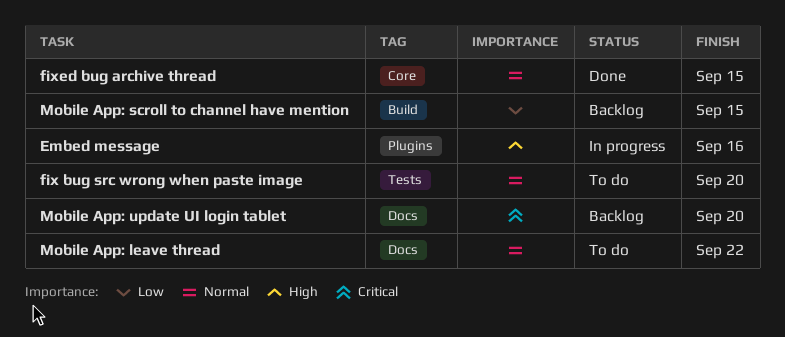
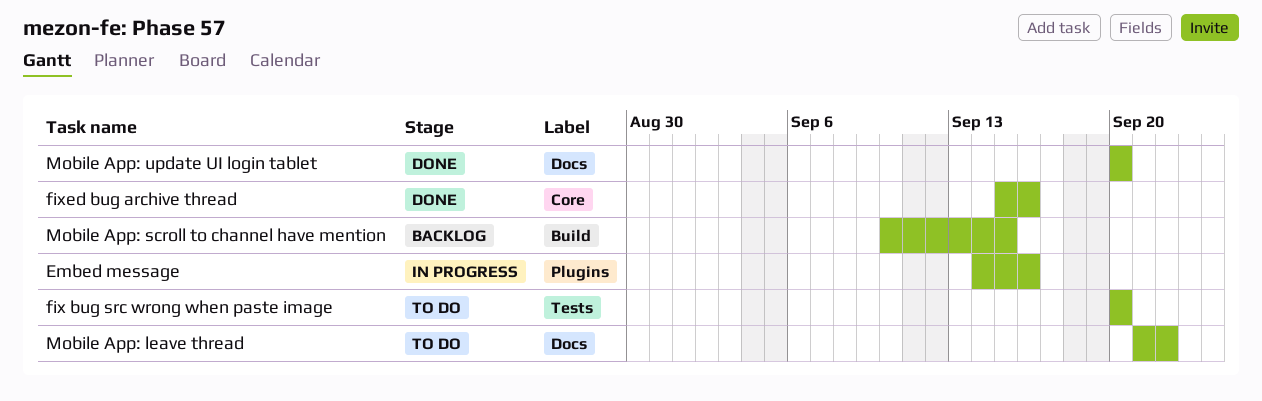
fixed bug archive thread, due: Sep 15 -> Sep 16
Mobile App: update UI login tablet, status: Backlog -> Done

